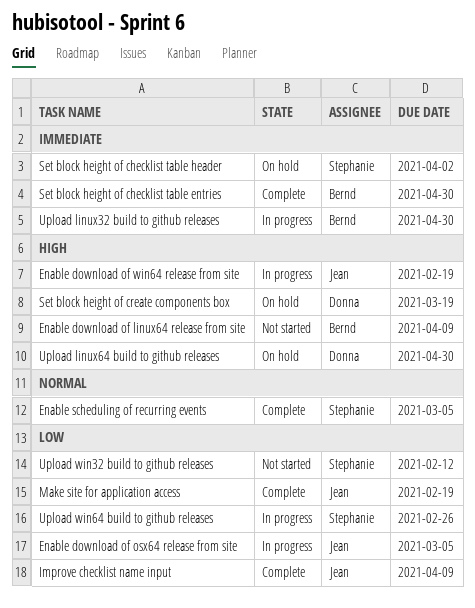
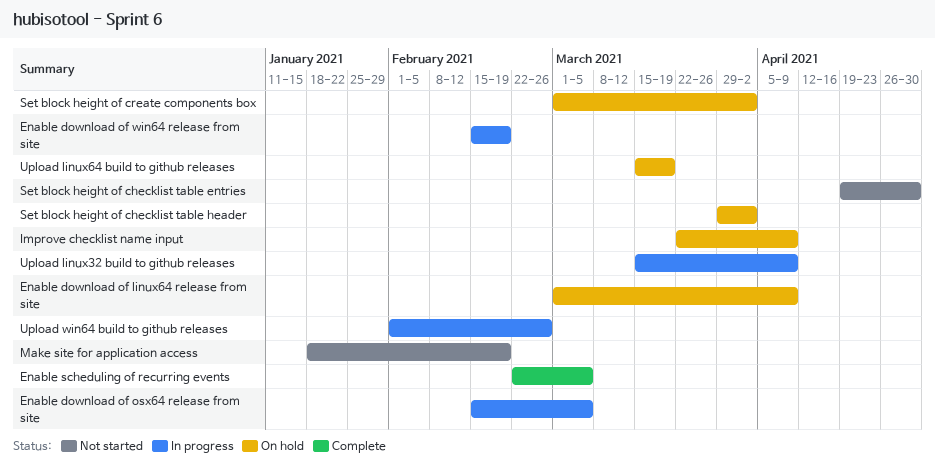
Enable download of linux64 release from site, status: Not started -> On hold
Improve checklist name input, status: Complete -> On hold
Make site for application access, status: Complete -> Not started
Set block height of checklist table entries, status: Complete -> Not started
Set block height of create components box, due: Mar 19 -> Apr 2
Upload linux32 build to github releases, due: Apr 30 -> Apr 9
Upload linux64 build to github releases, due: Apr 30 -> Mar 19
Upload win32 build to github releases: present -> none

